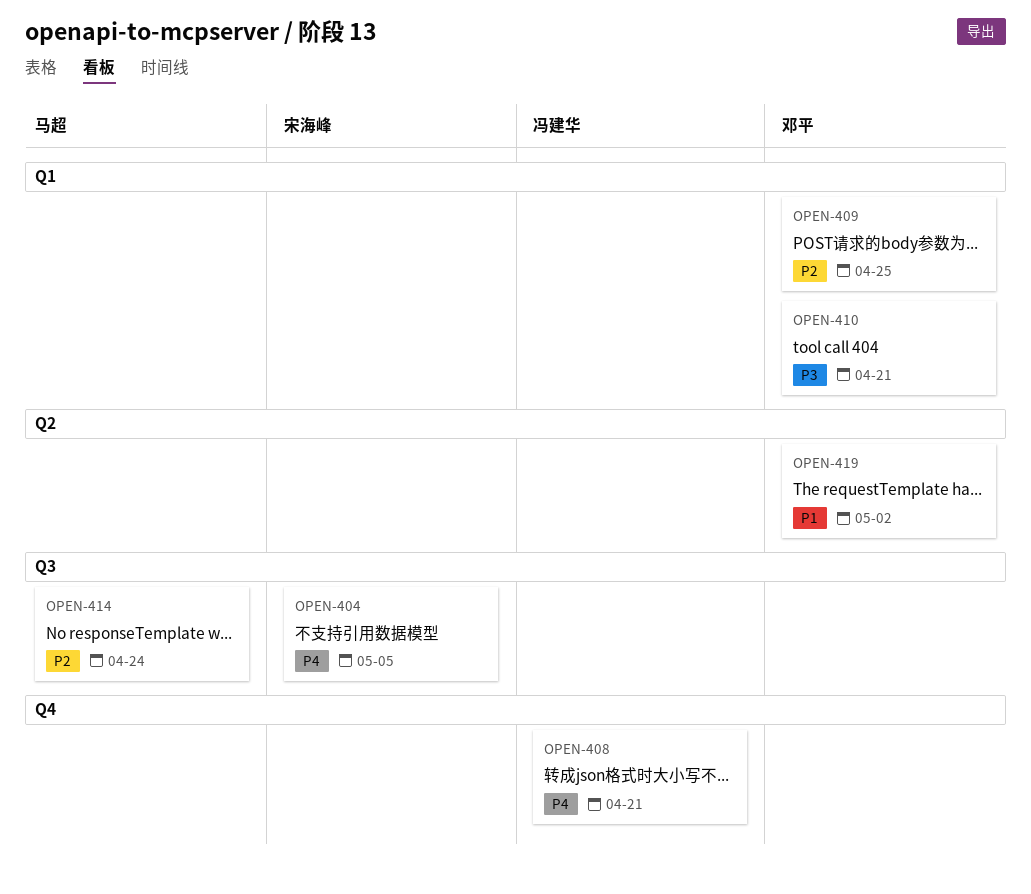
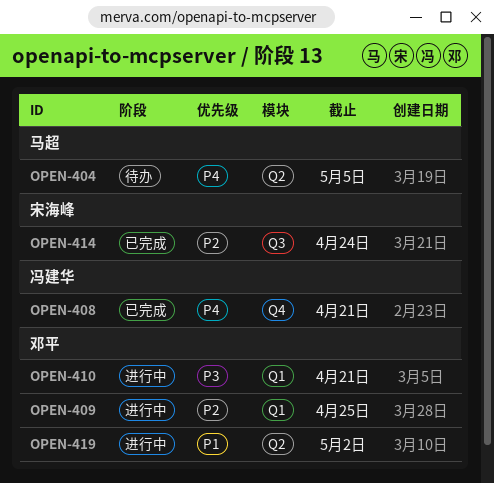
OPEN-404, owner: 宋海峰 -> 马超
OPEN-404, label: Q3 -> Q2
OPEN-414, owner: 马超 -> 宋海峰

